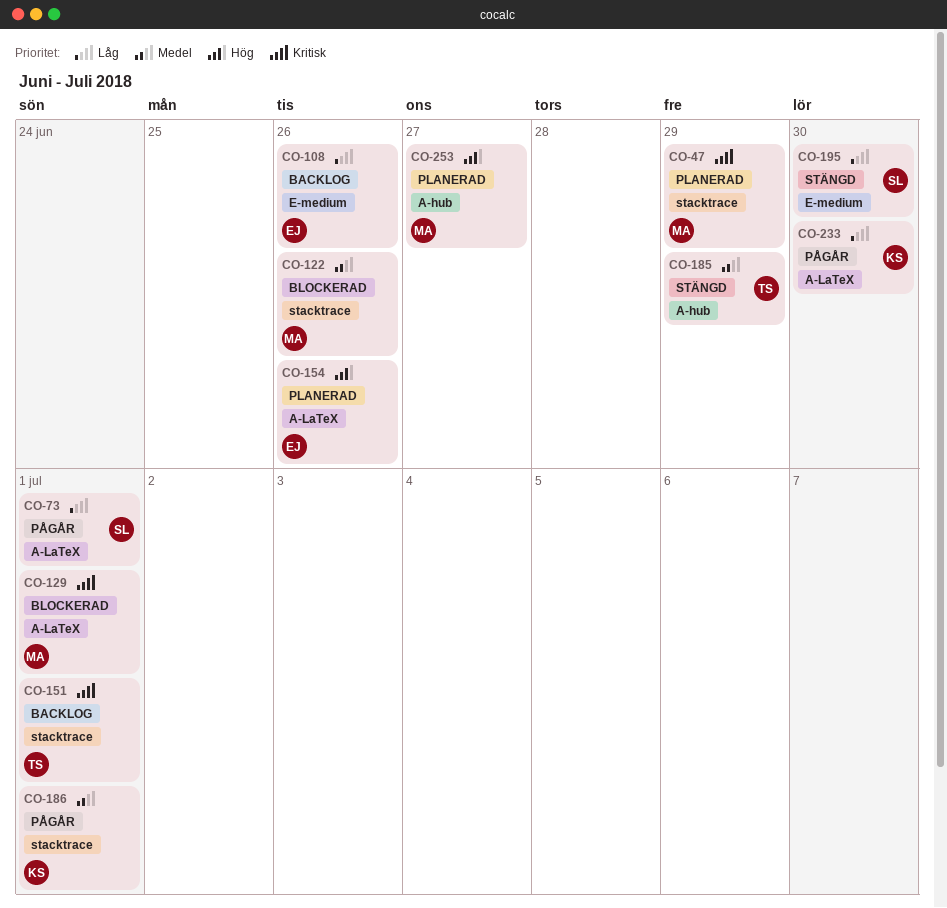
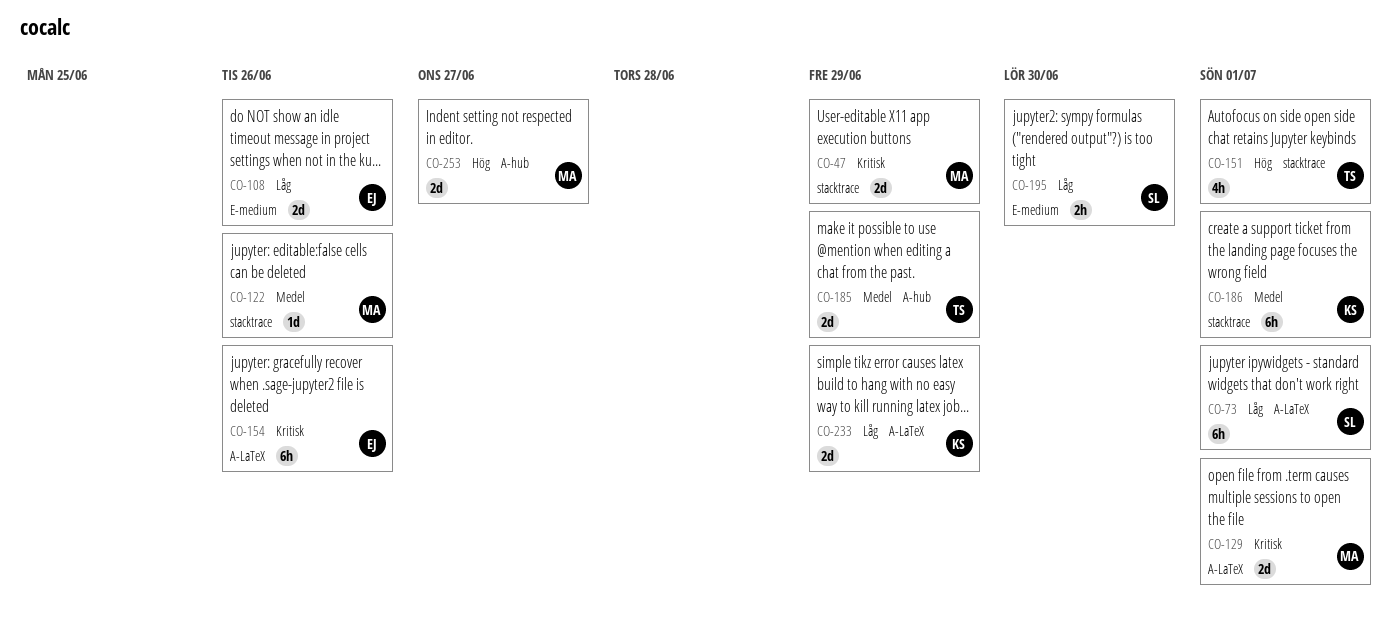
CO-151, priority: Kritisk -> Hög
CO-154, priority: Hög -> Kritisk
CO-233, due: Jun 30 -> Jun 29

